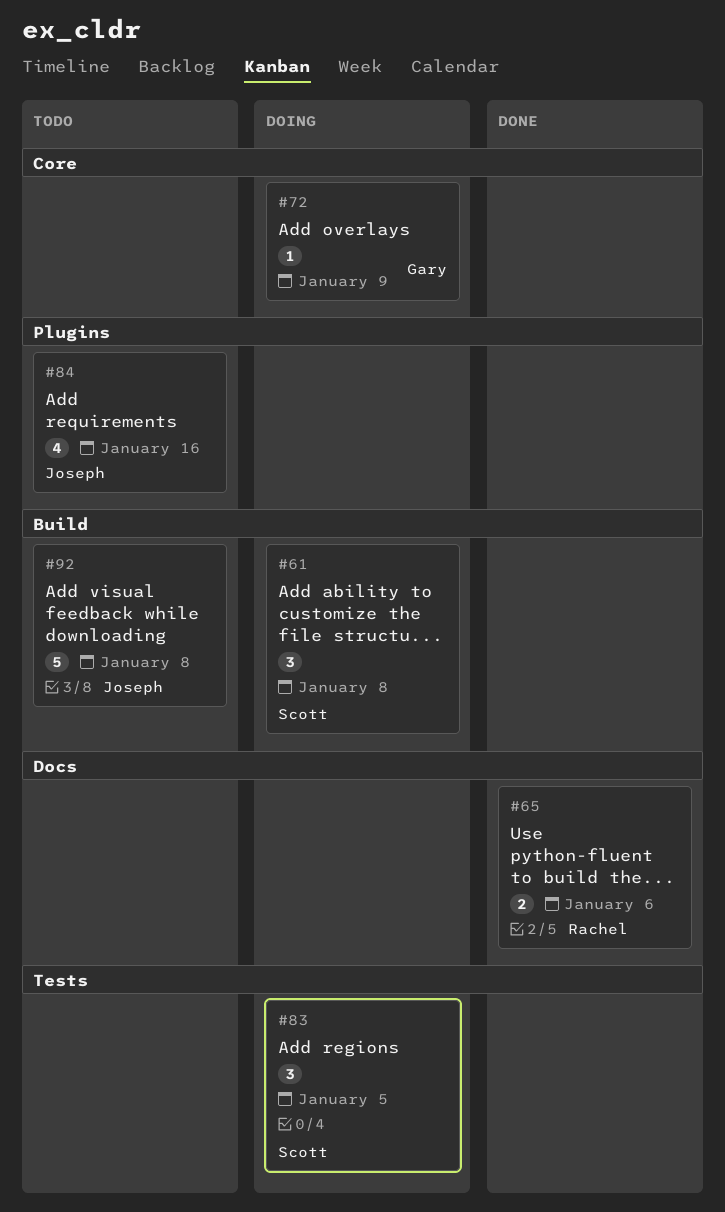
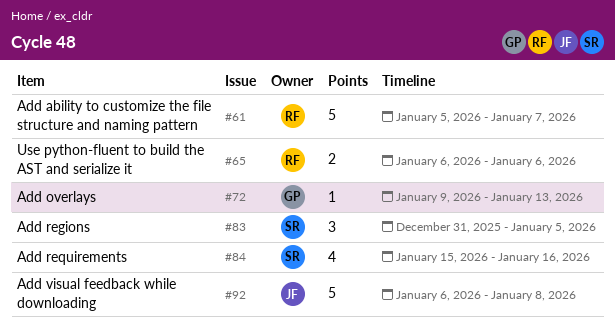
#61, owner: Scott -> Rachel
#61, estimate: 3 -> 5
#61, due: Jan 8 -> Jan 7
#72, due: Jan 9 -> Jan 13
#84, owner: Joseph -> Scott

